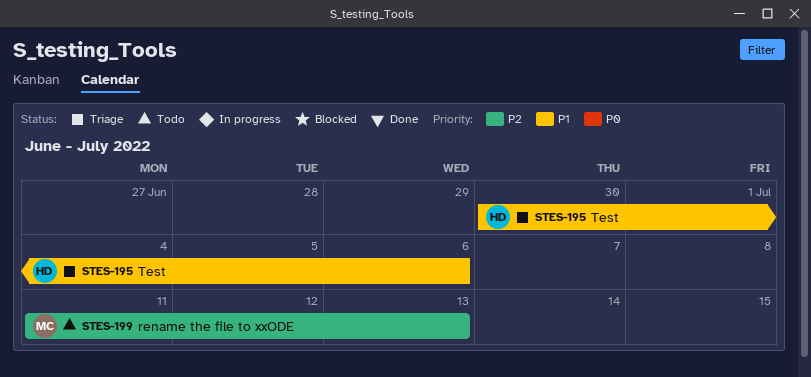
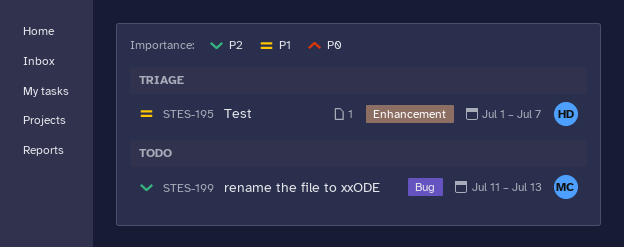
STES-195, start: Jun 30 -> Jul 1
STES-195, due: Jul 6 -> Jul 7

